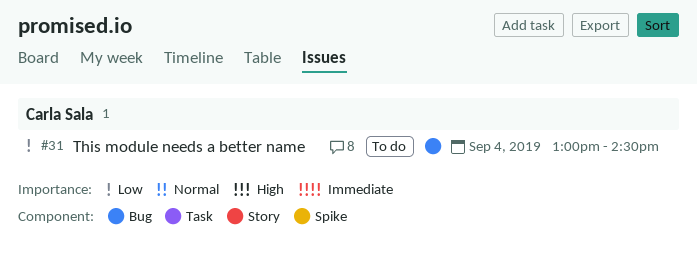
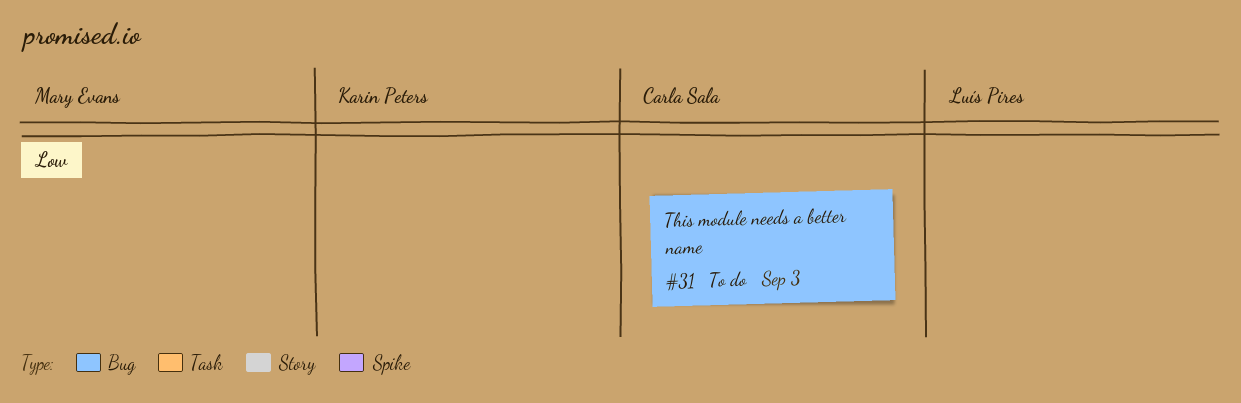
#31, day: Sep 4 -> Sep 3

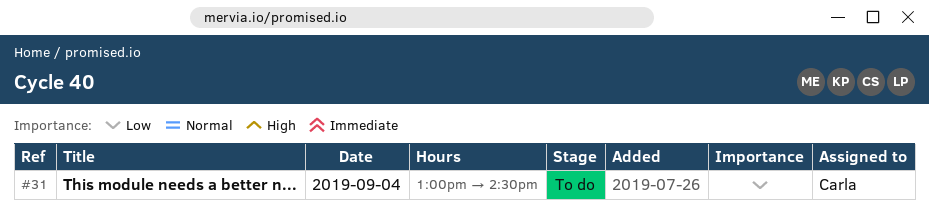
#31, day: Sep 3 -> Sep 4

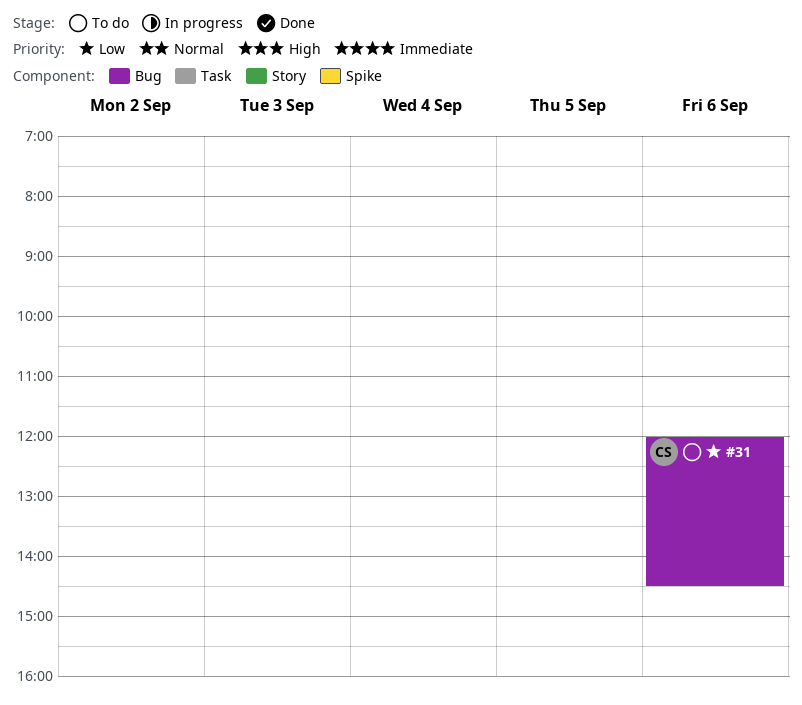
#31, day: Sep 4 -> Sep 6
#31, begins: 13:00 -> 12:00

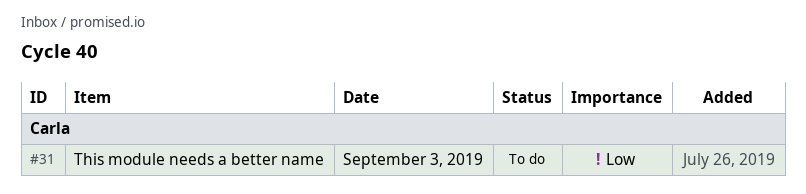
#31, day: Sep 6 -> Sep 3

